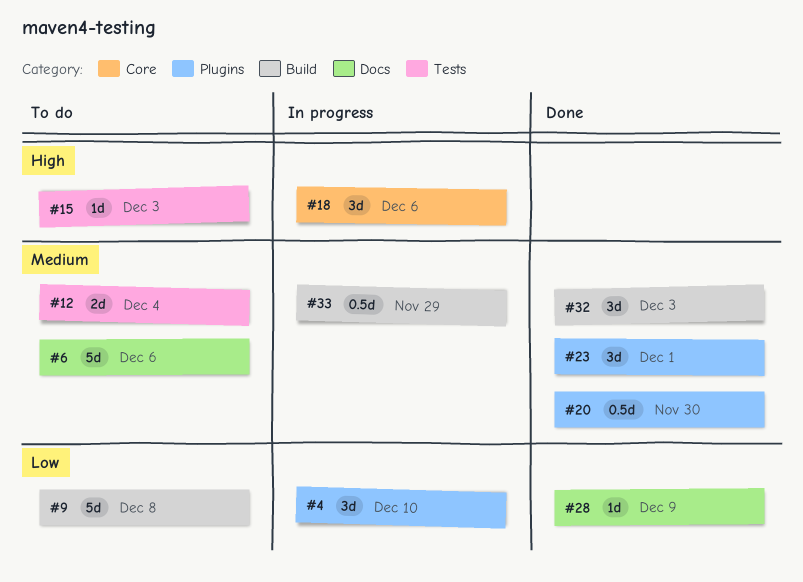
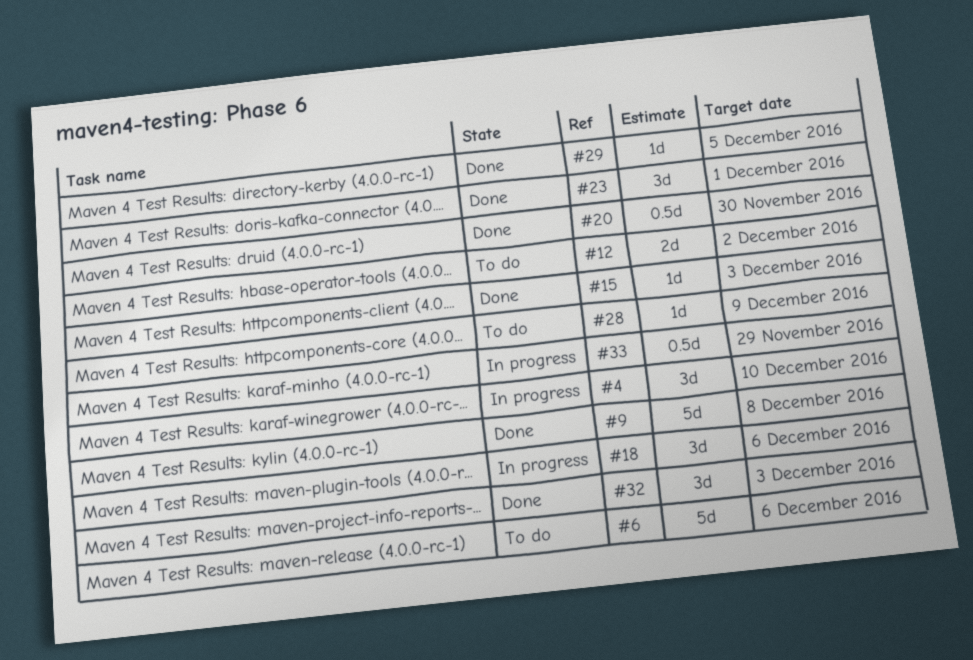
#9, status: To do -> Done
#12, due: Dec 4 -> Dec 2
#15, status: To do -> Done
#28, status: Done -> To do
#29: none -> present

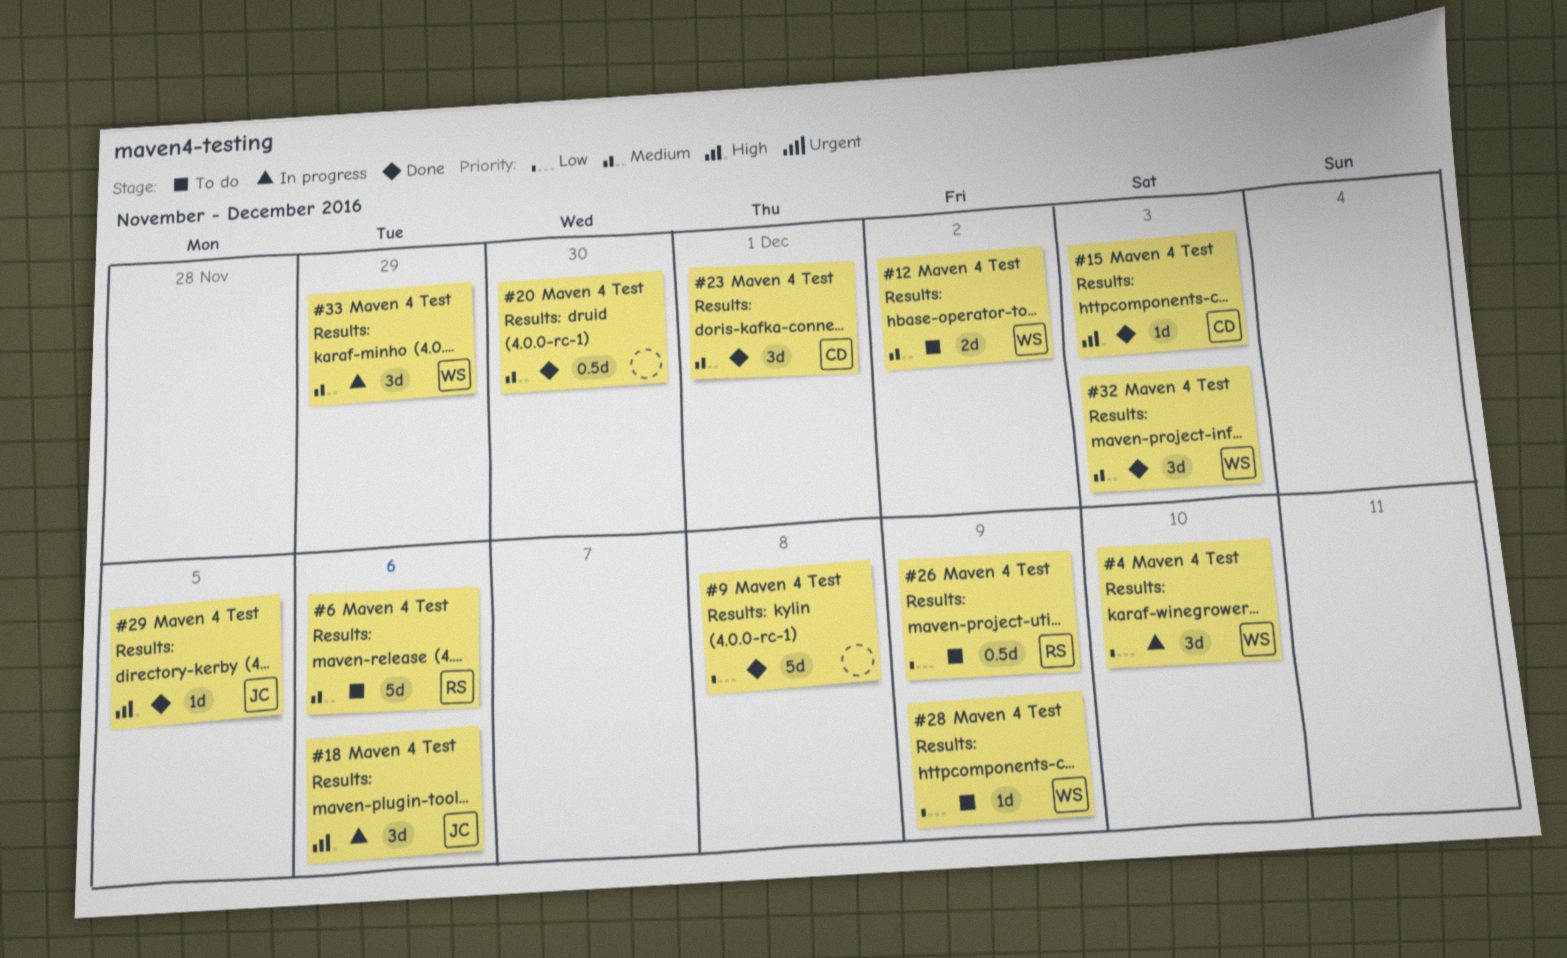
#26: none -> present
#33, estimate: 0.5d -> 3d

